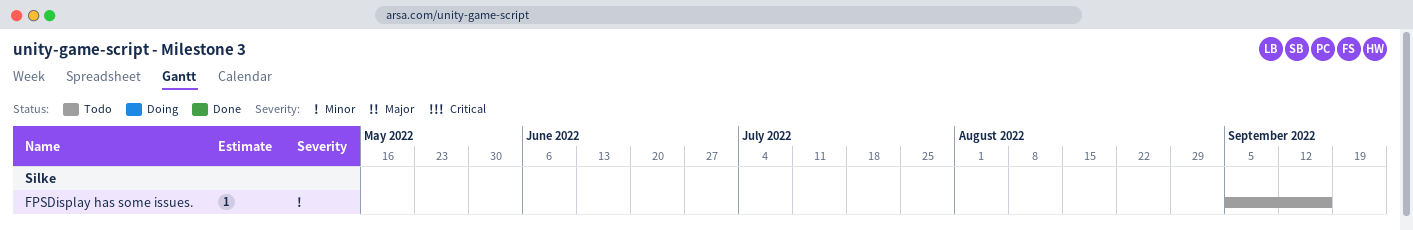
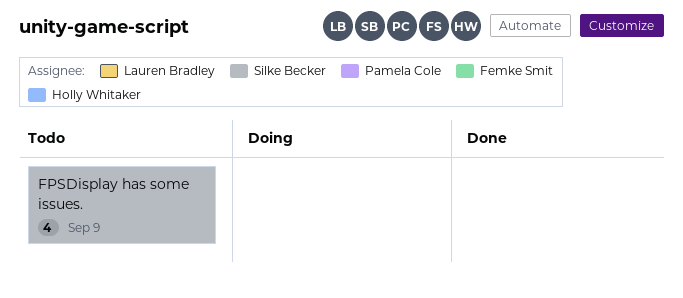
FPSDisplay has some issues., estimate: 1 -> 4
FPSDisplay has some issues., due: Sep 16 -> Sep 9

